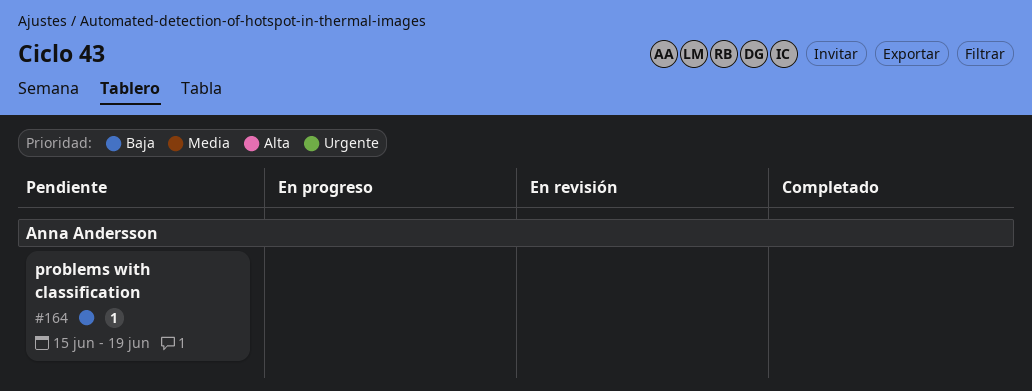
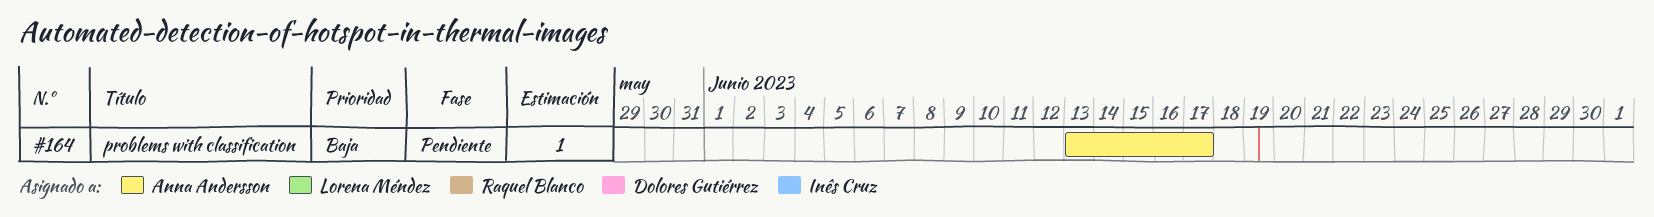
#164, start: Jun 15 -> Jun 13
#164, due: Jun 19 -> Jun 17

